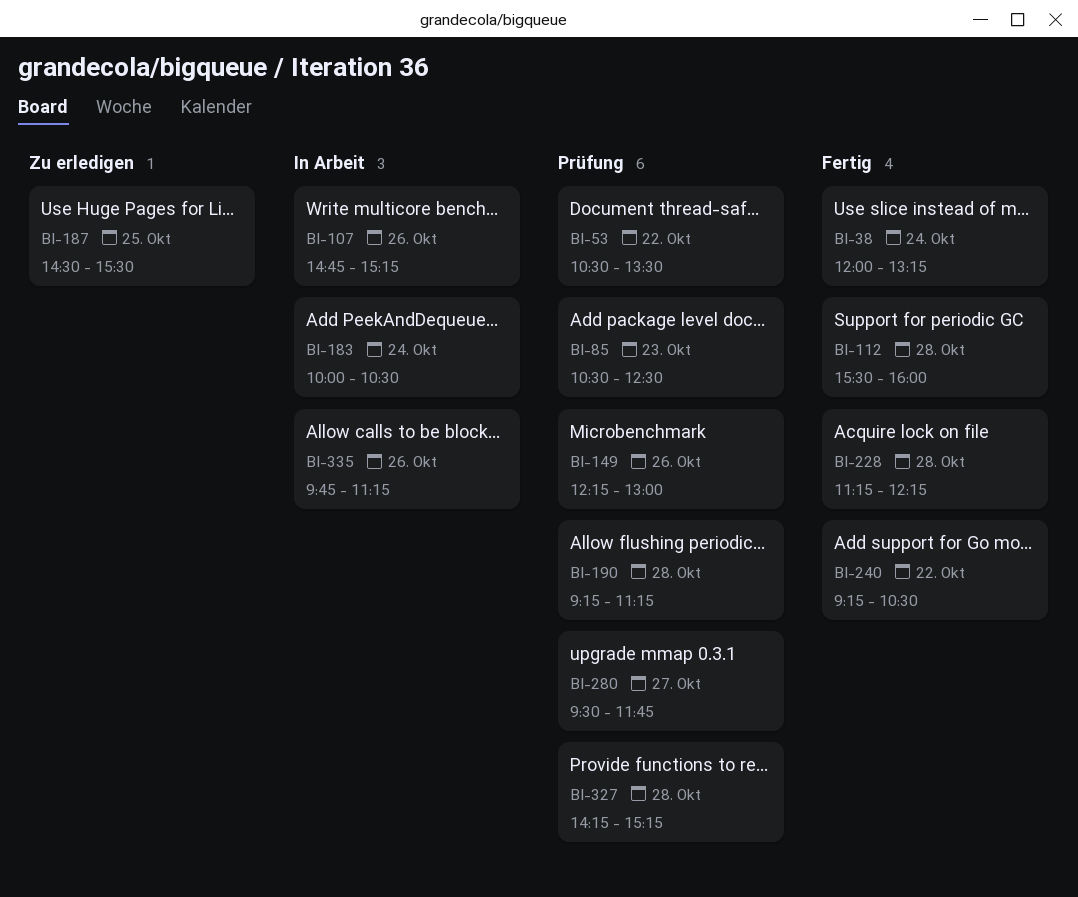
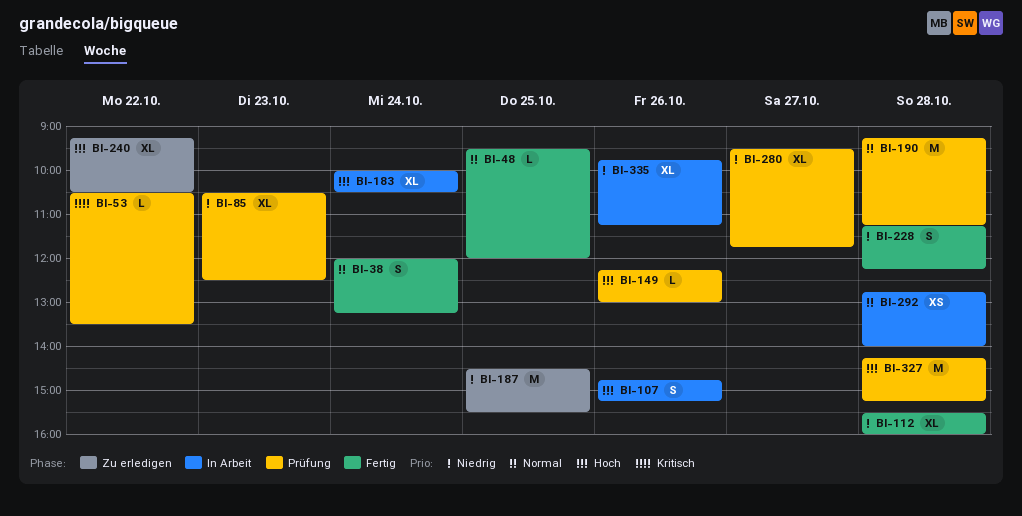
BI-48: none -> present
BI-240, status: Fertig -> Zu erledigen
BI-292: none -> present

